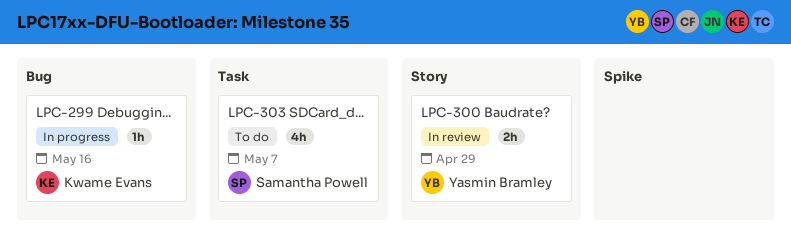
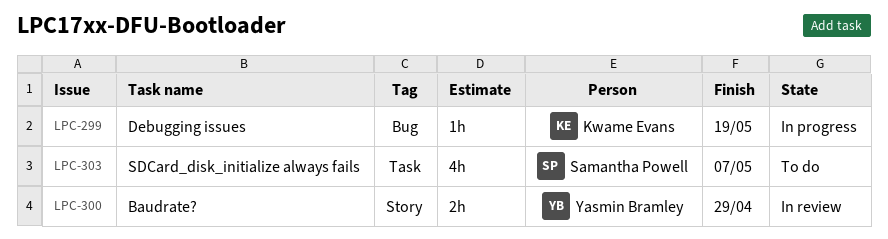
LPC-299, due: May 16 -> May 19

